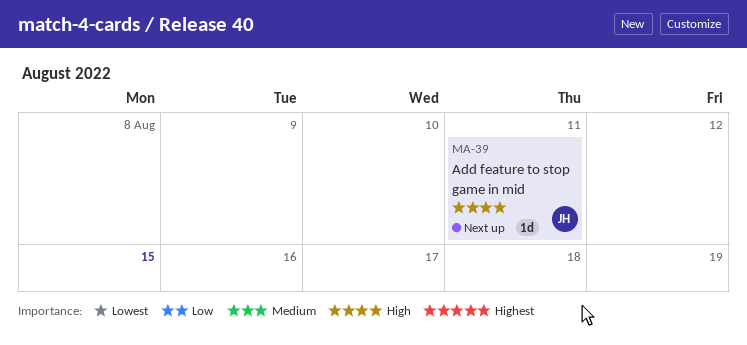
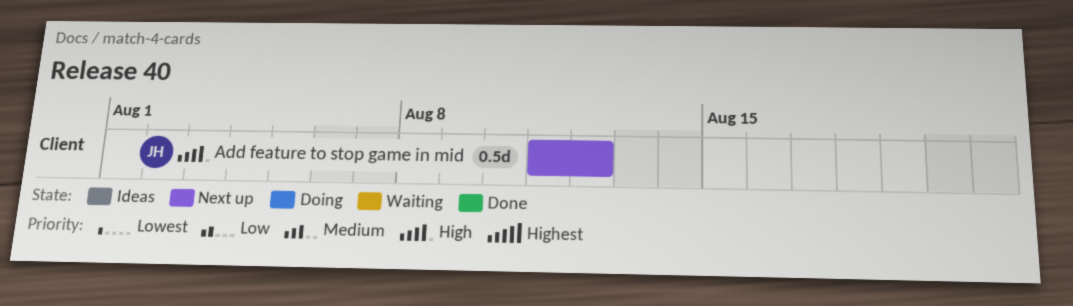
Add feature to stop game in mid, estimate: 1d -> 0.5d
Add feature to stop game in mid, due: Aug 11 -> Aug 12

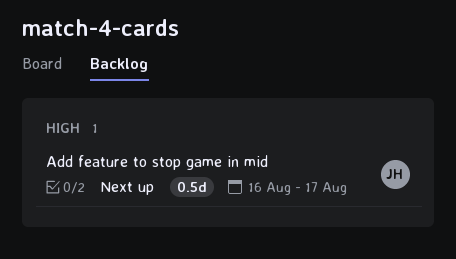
Add feature to stop game in mid, start: Aug 11 -> Aug 16
Add feature to stop game in mid, due: Aug 12 -> Aug 17

